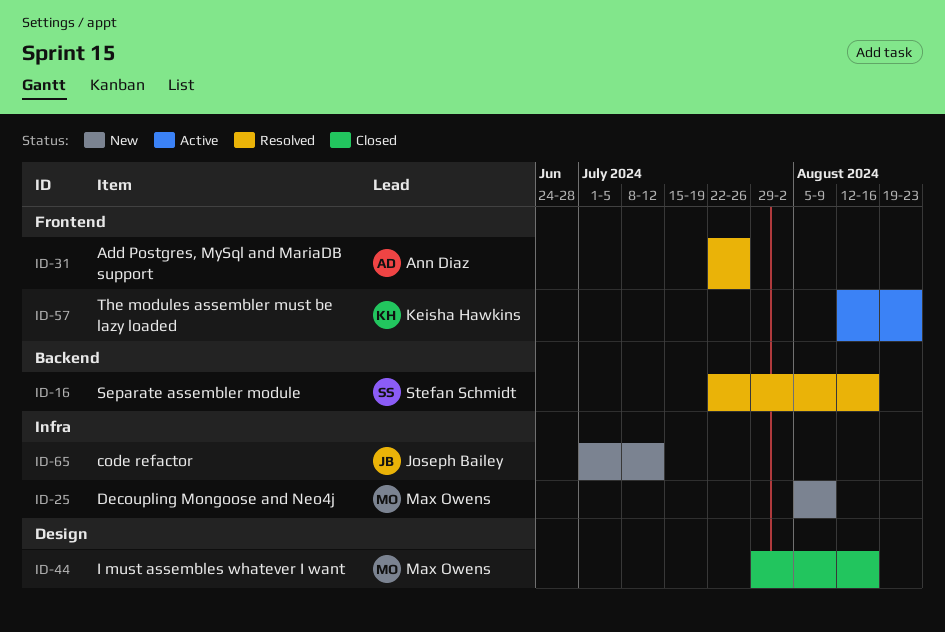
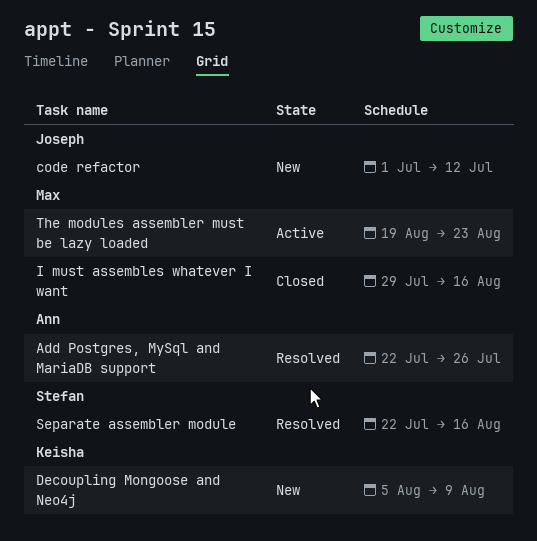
Decoupling Mongoose and Neo4j, owner: Max Owens -> Keisha Hawkins
The modules assembler must be lazy loaded, owner: Keisha Hawkins -> Max Owens
The modules assembler must be lazy loaded, start: Aug 12 -> Aug 19

